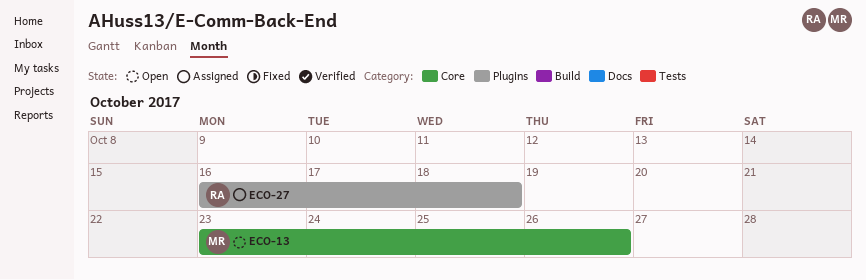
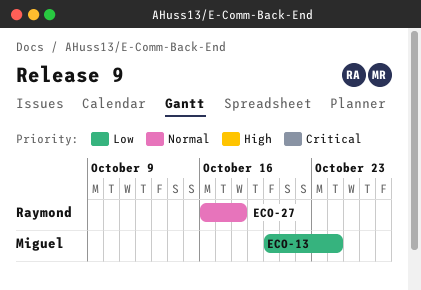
ECO-13, start: Oct 23 -> Oct 20
ECO-13, due: Oct 26 -> Oct 24

